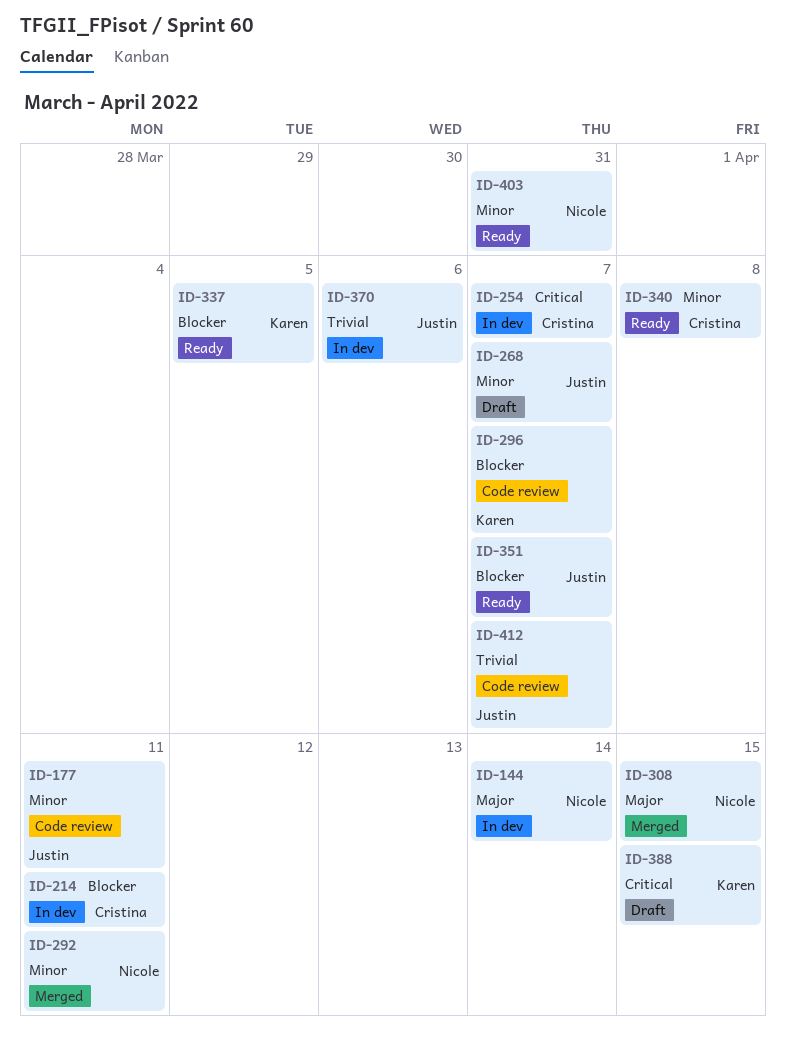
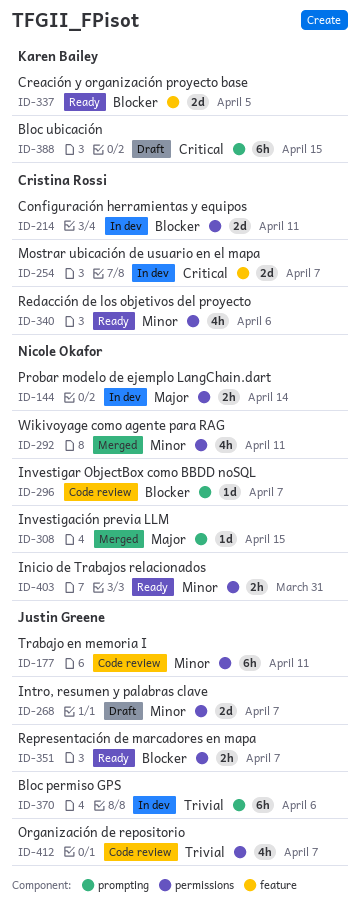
ID-296, owner: Karen Bailey -> Nicole Okafor
ID-340, due: Apr 8 -> Apr 6

